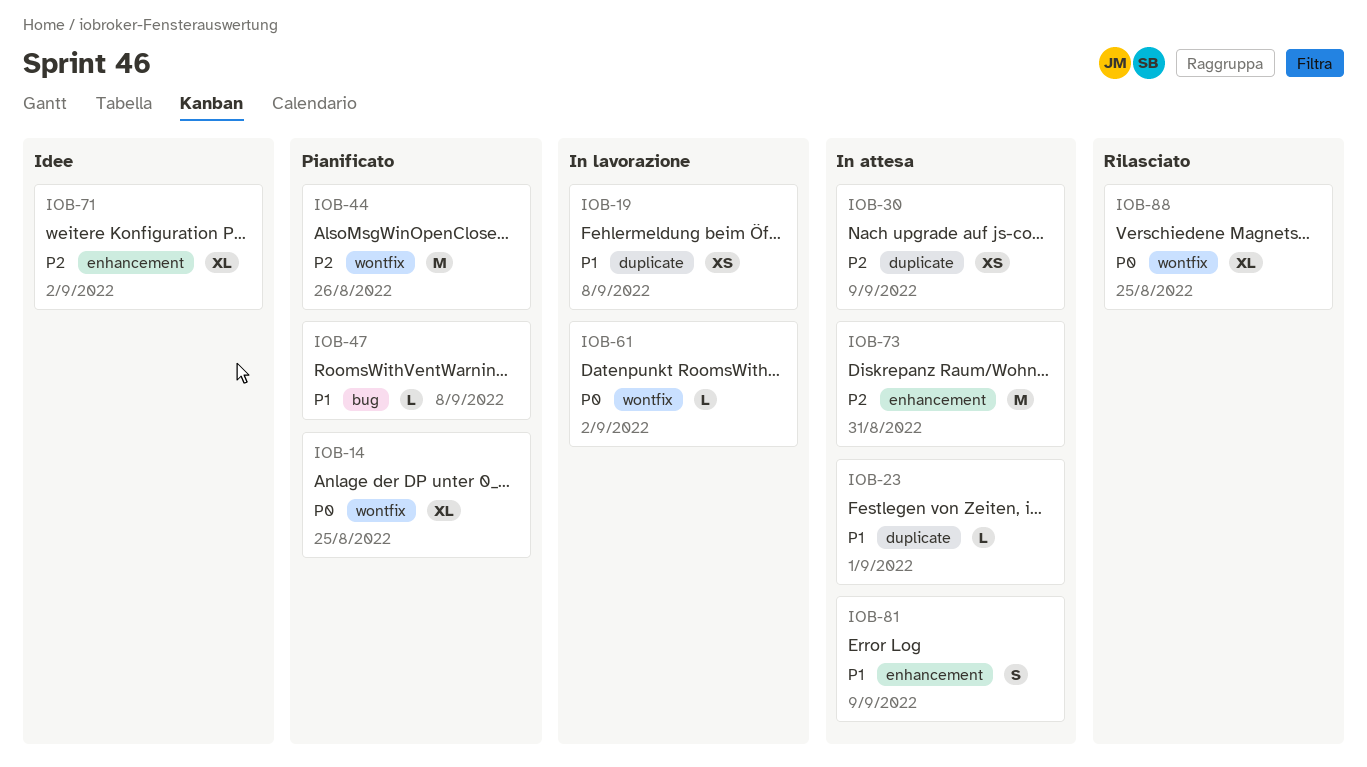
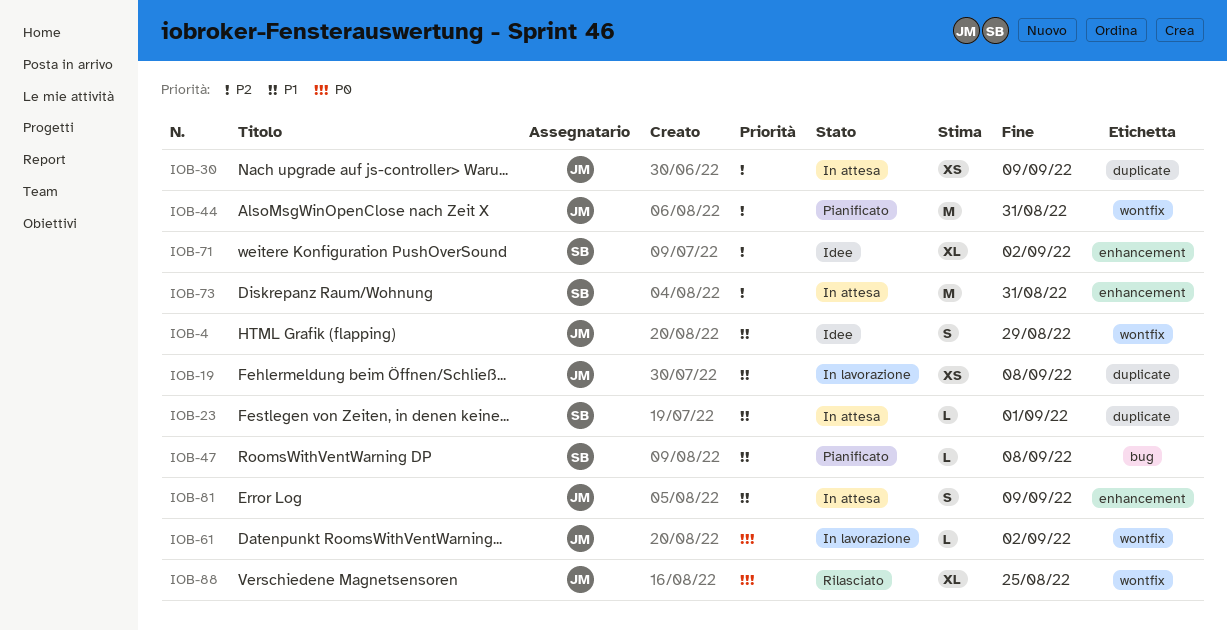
IOB-4: none -> present
IOB-14: present -> none
IOB-44, due: Aug 26 -> Aug 31

